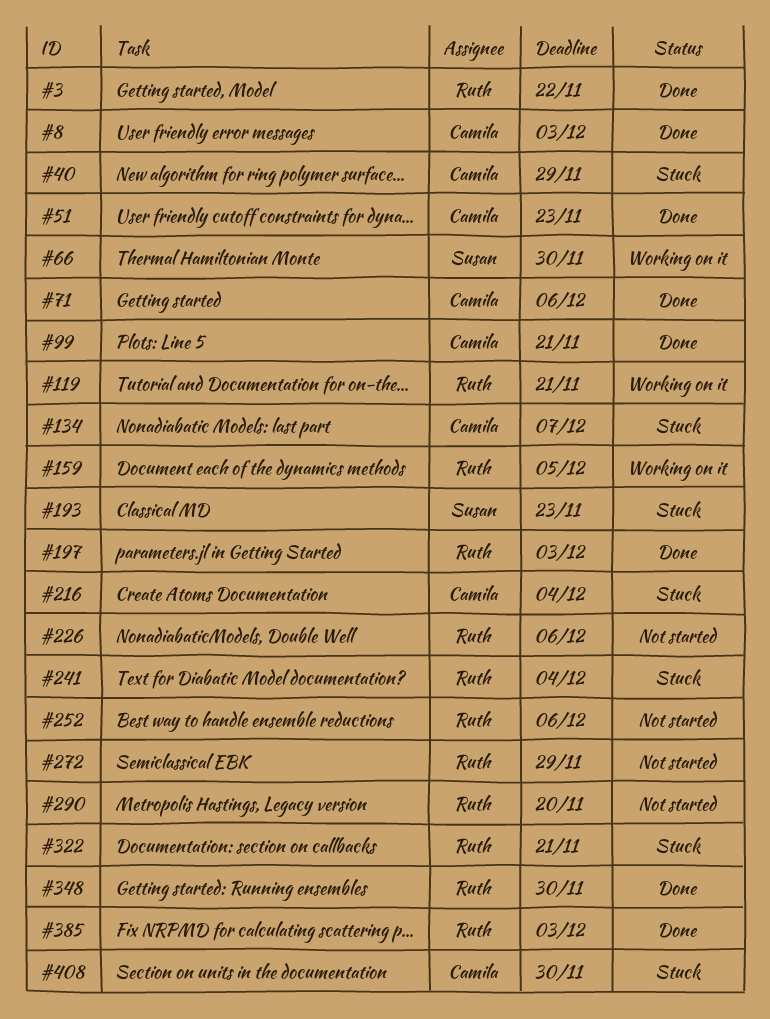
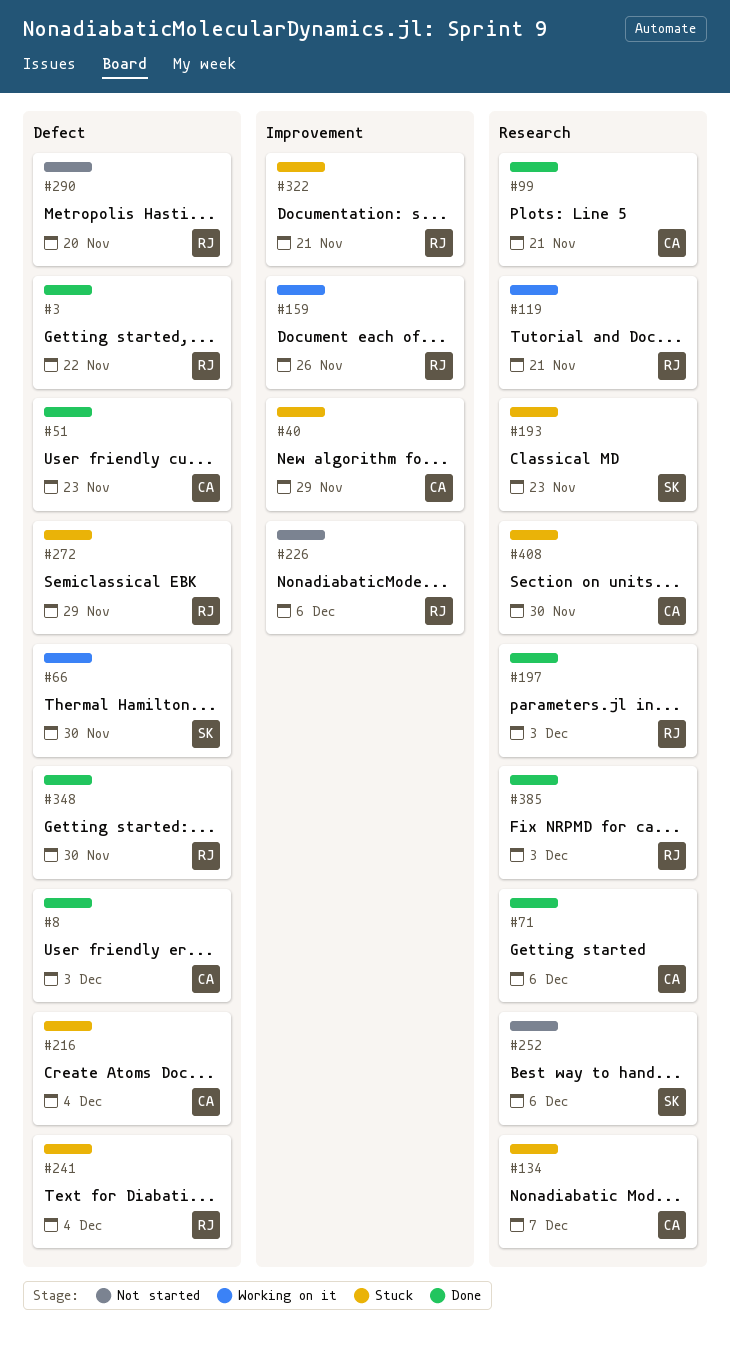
#159, due: Dec 5 -> Nov 26
#252, owner: Ruth -> Susan
#272, status: Not started -> Stuck

